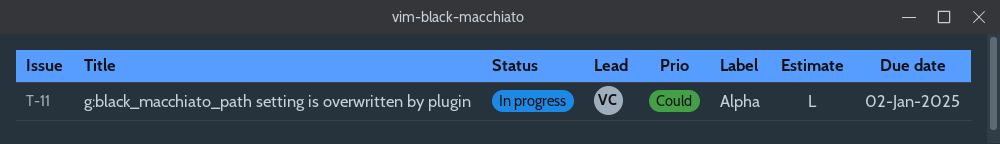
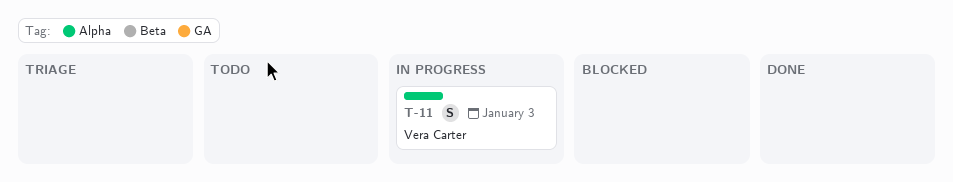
T-11, estimate: L -> S
T-11, due: Jan 2 -> Jan 3

